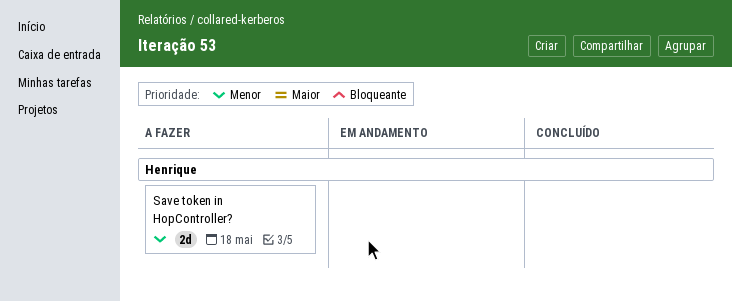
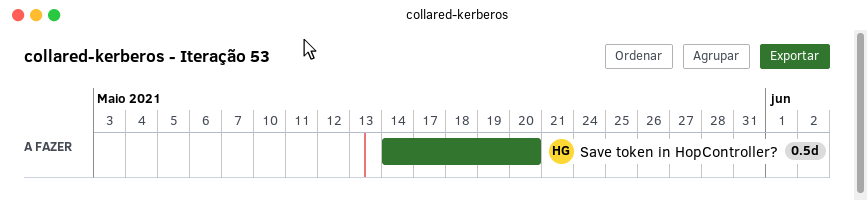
Save token in HopController?, estimate: 2d -> 0.5d
Save token in HopController?, due: May 18 -> May 20

